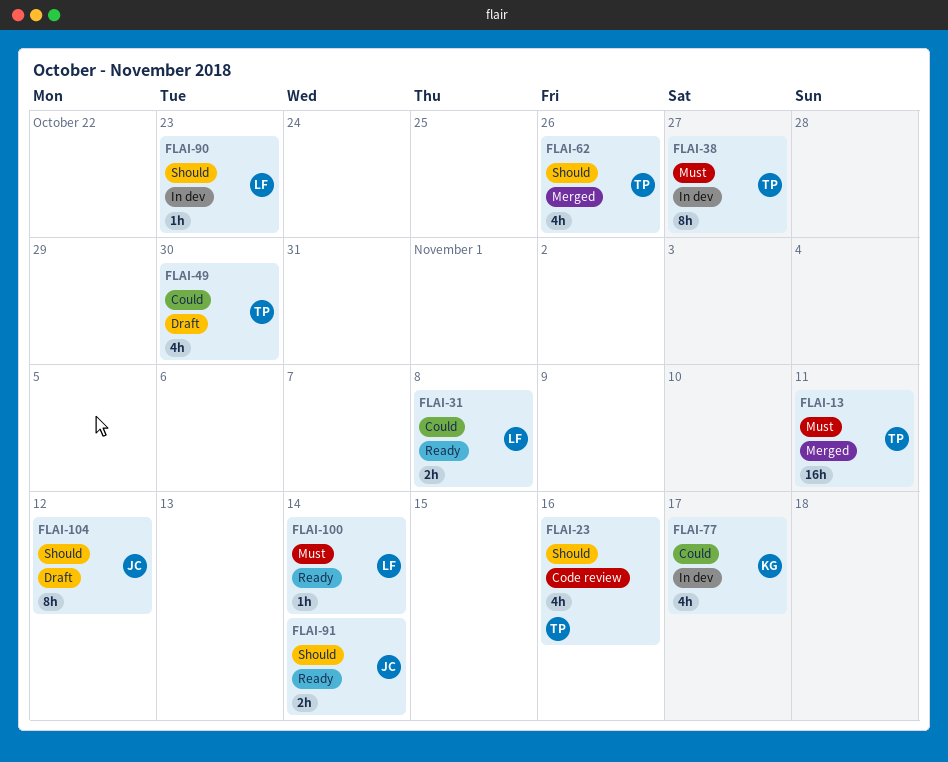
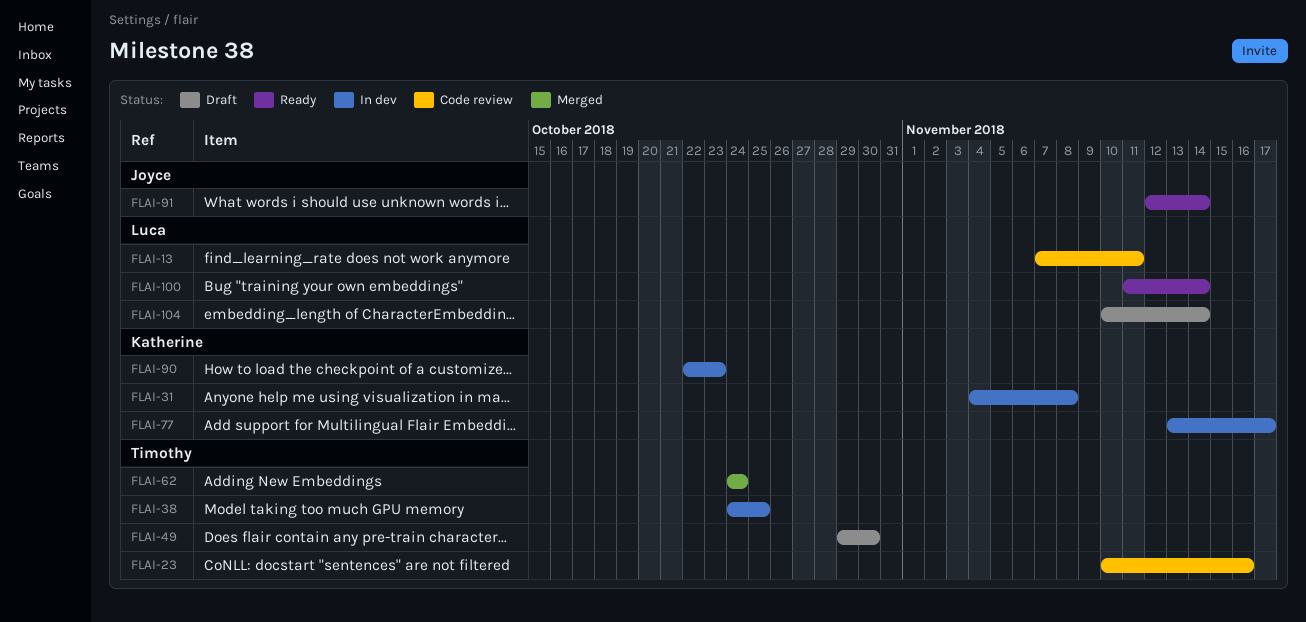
FLAI-13, status: Merged -> Code review
FLAI-13, owner: Timothy -> Luca
FLAI-31, status: Ready -> In dev
FLAI-31, owner: Luca -> Katherine
FLAI-38, due: Oct 27 -> Oct 25
FLAI-62, due: Oct 26 -> Oct 24
FLAI-90, owner: Luca -> Katherine
FLAI-104, owner: Joyce -> Luca
FLAI-104, due: Nov 12 -> Nov 14

